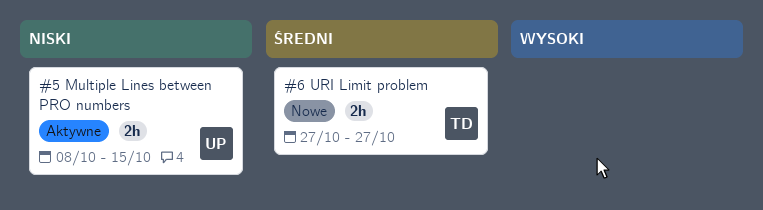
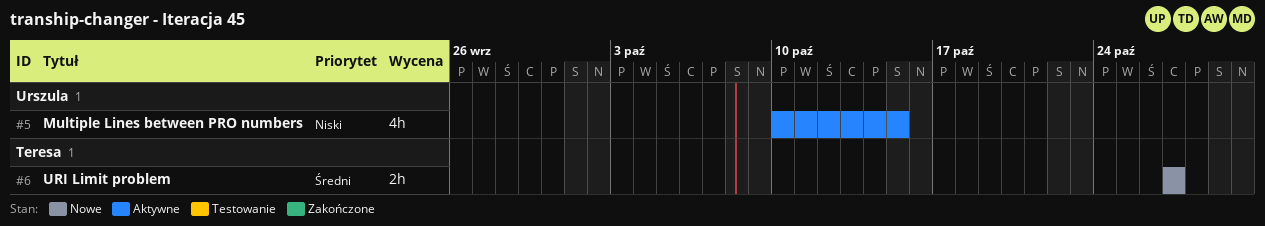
#5, estimate: 2h -> 4h
#5, start: Oct 8 -> Oct 10

